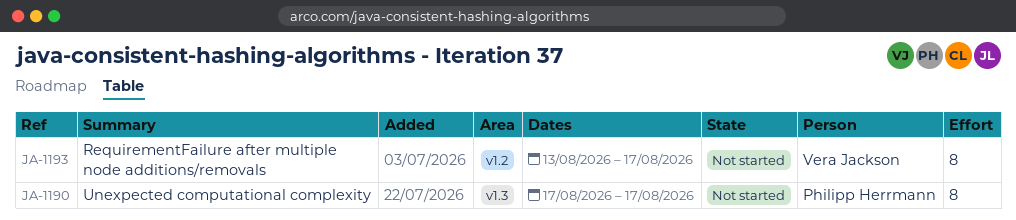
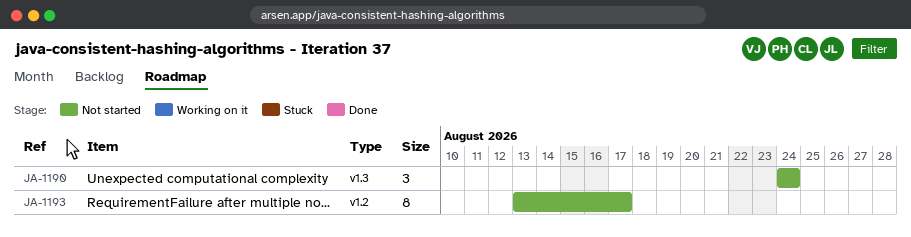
JA-1190, estimate: 8 -> 3
JA-1190, start: Aug 17 -> Aug 24
JA-1190, due: Aug 17 -> Aug 24

